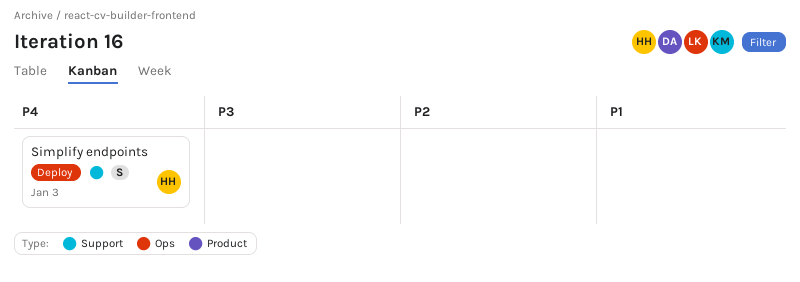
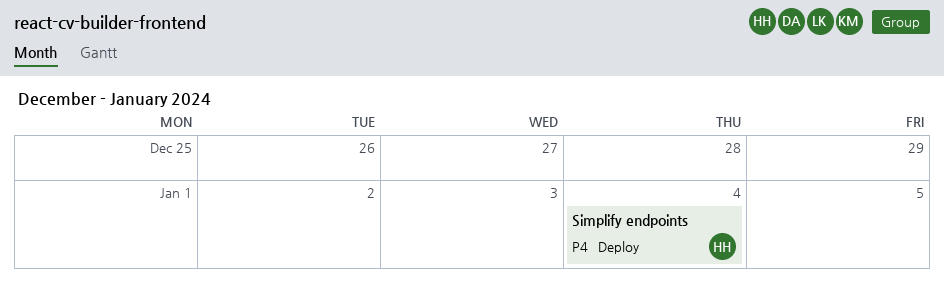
Simplify endpoints, due: Jan 3 -> Jan 4

